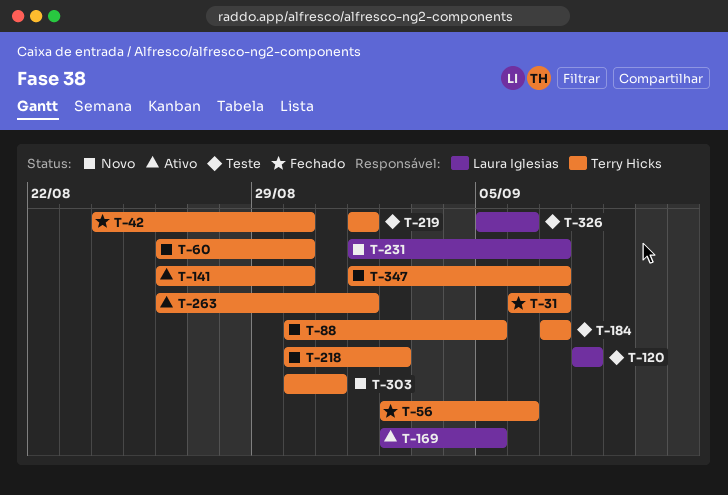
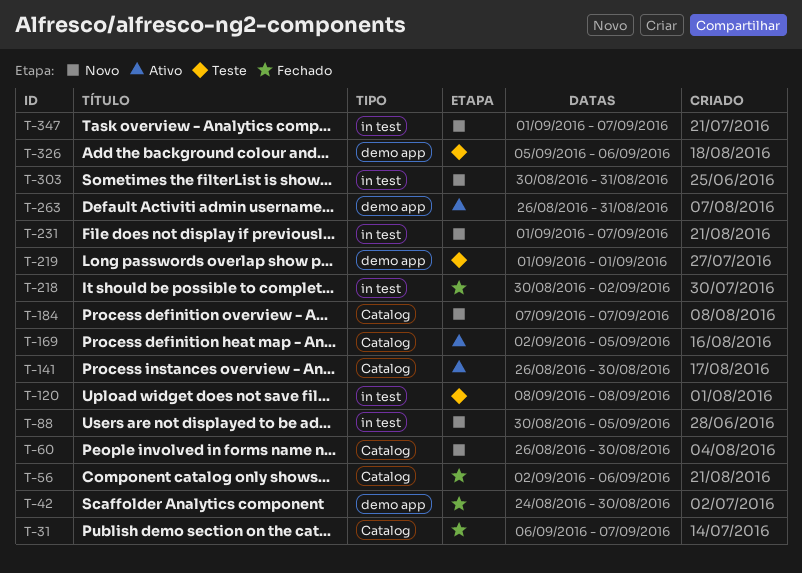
T-184, status: Teste -> Novo
T-218, status: Novo -> Fechado
T-263, due: Sep 1 -> Aug 31

